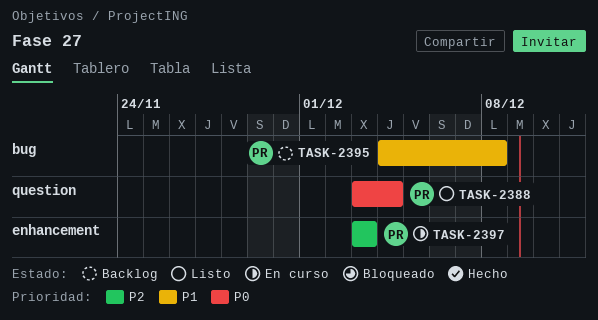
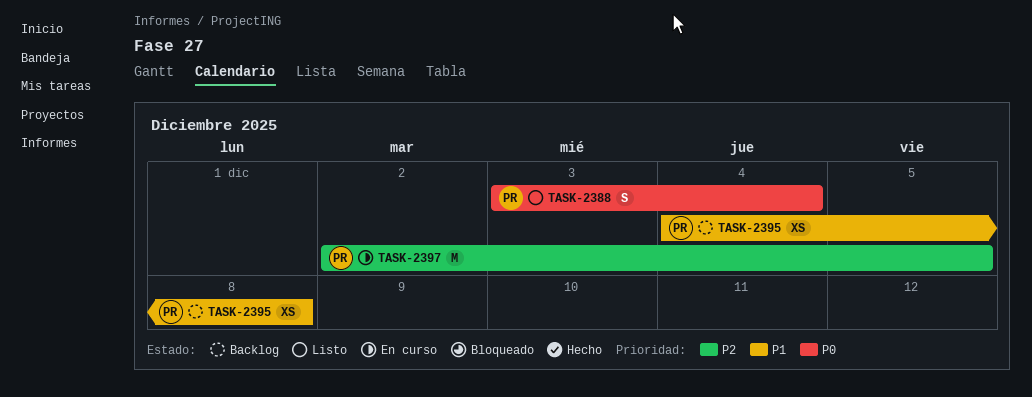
TASK-2397, start: Dec 3 -> Dec 2
TASK-2397, due: Dec 3 -> Dec 5

